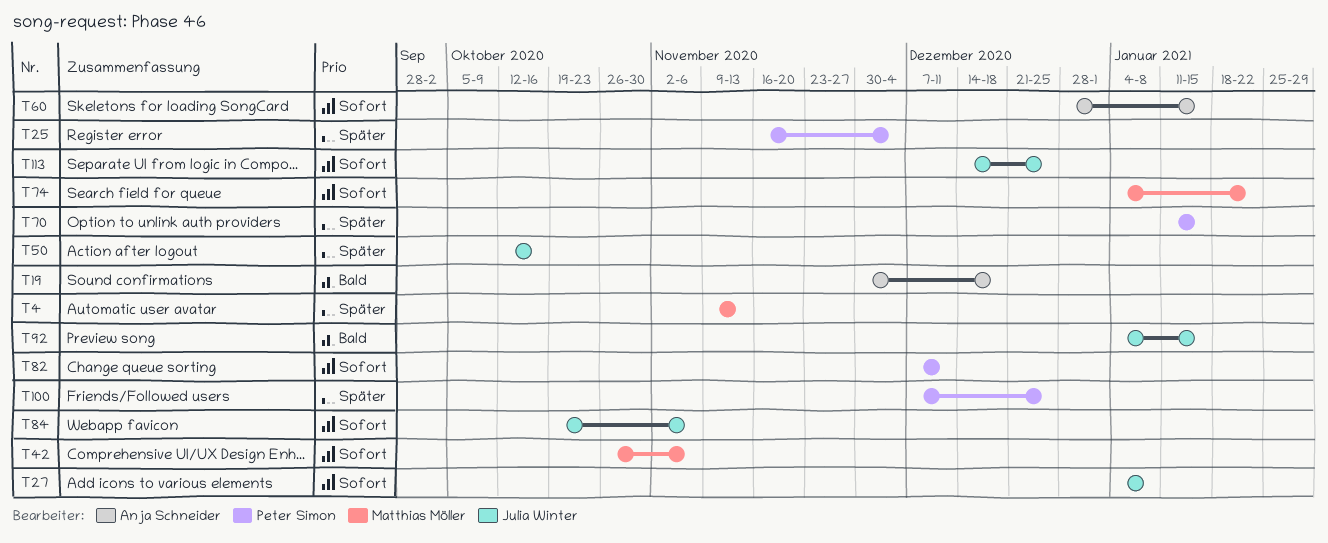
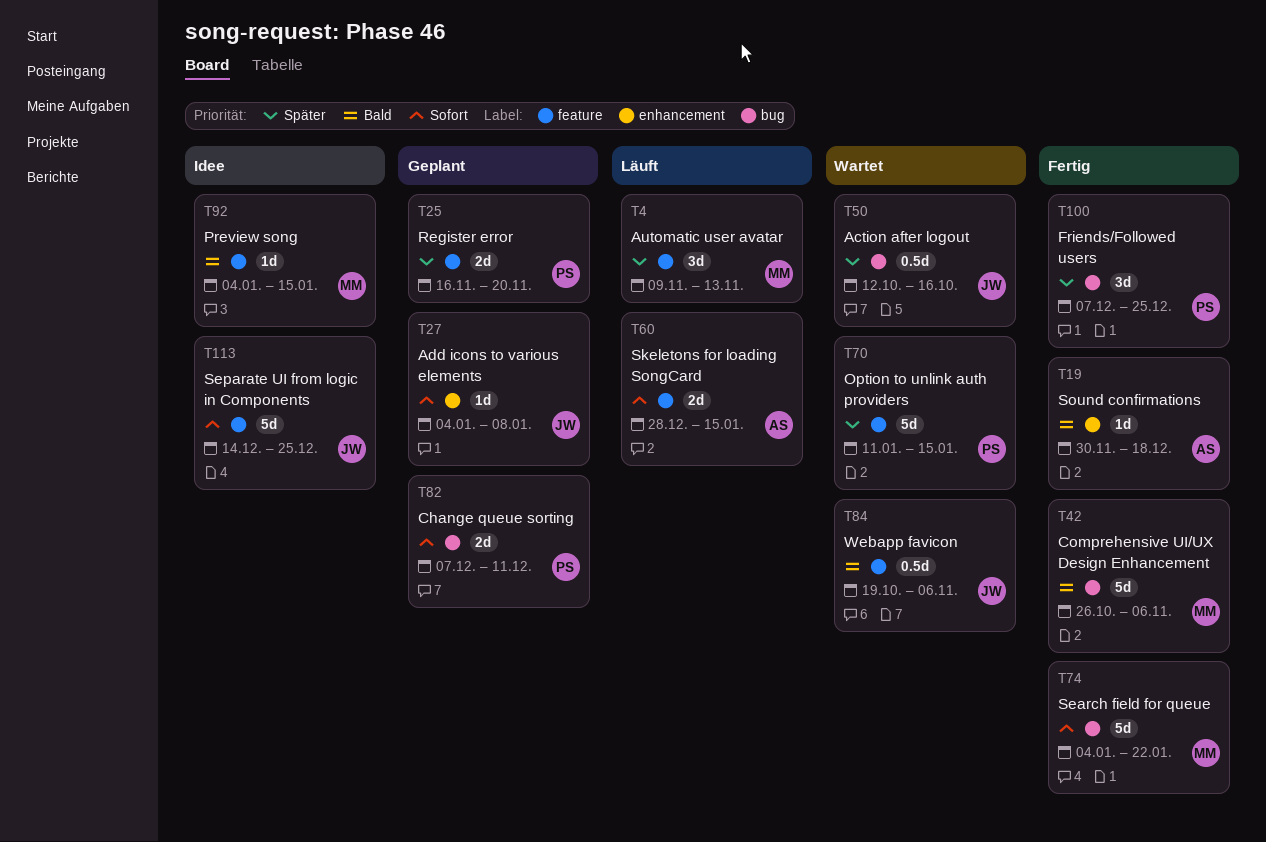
T25, due: Dec 4 -> Nov 20
T42, priority: Sofort -> Bald
T84, priority: Sofort -> Bald
T92, owner: Julia Winter -> Matthias Möller

